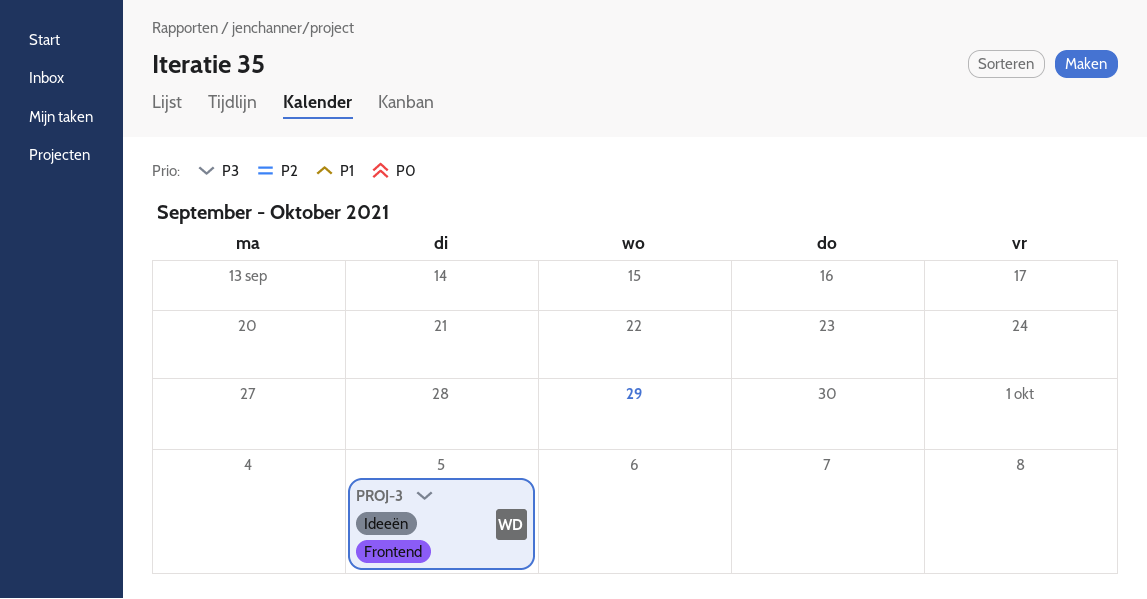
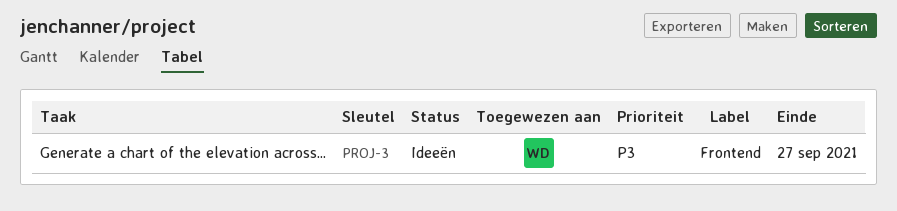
PROJ-3, due: Oct 5 -> Sep 27

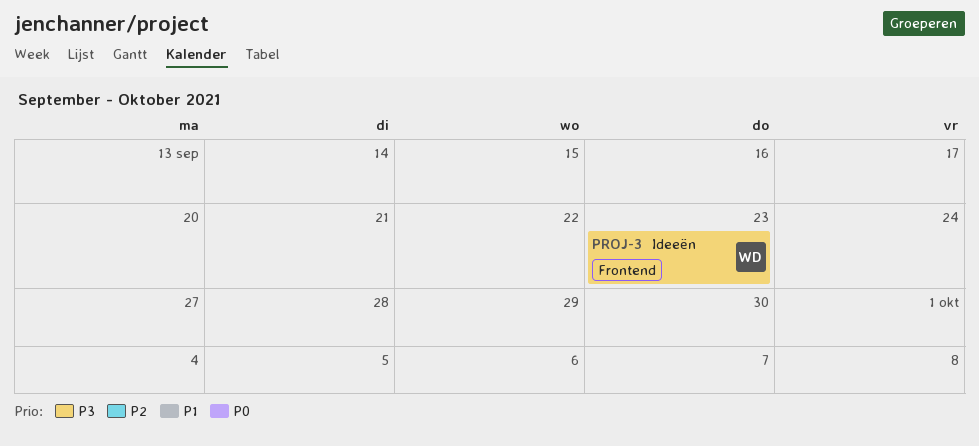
PROJ-3, due: Sep 27 -> Sep 23

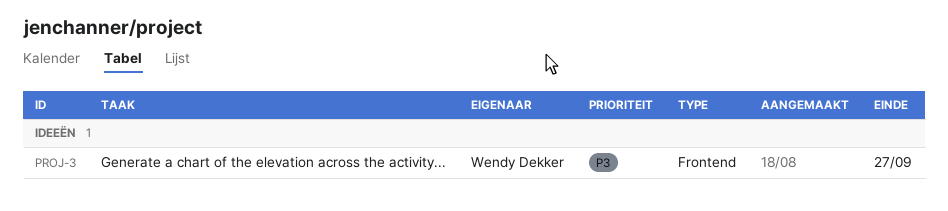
PROJ-3, due: Sep 23 -> Sep 27

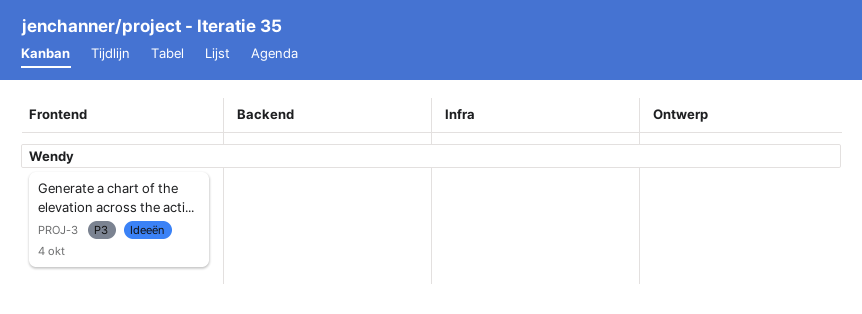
PROJ-3, due: Sep 27 -> Oct 4

